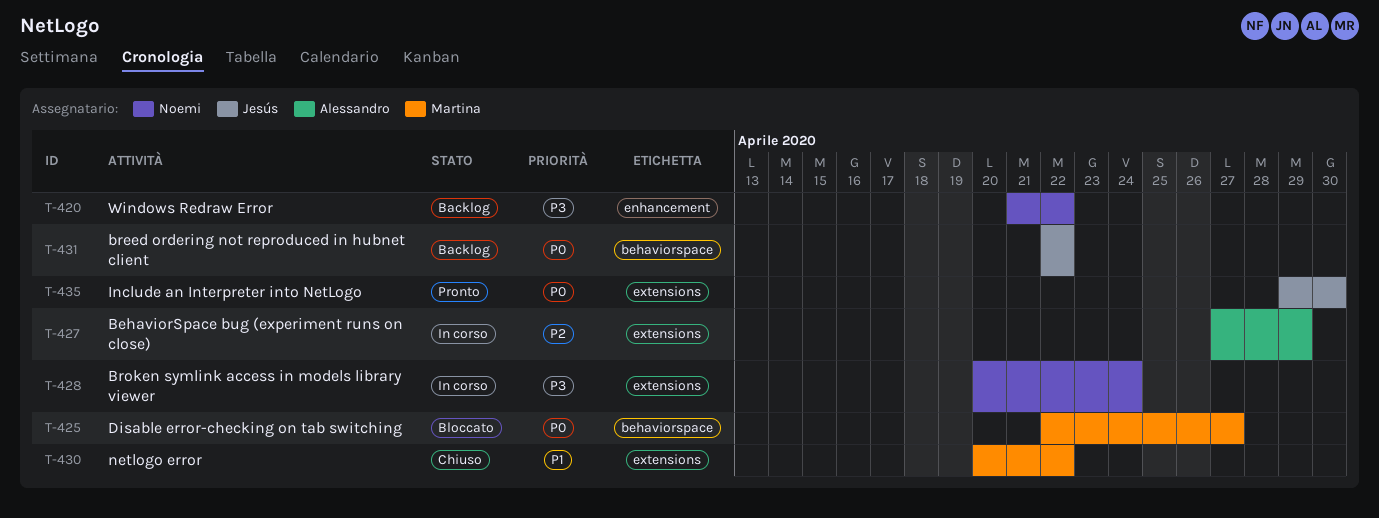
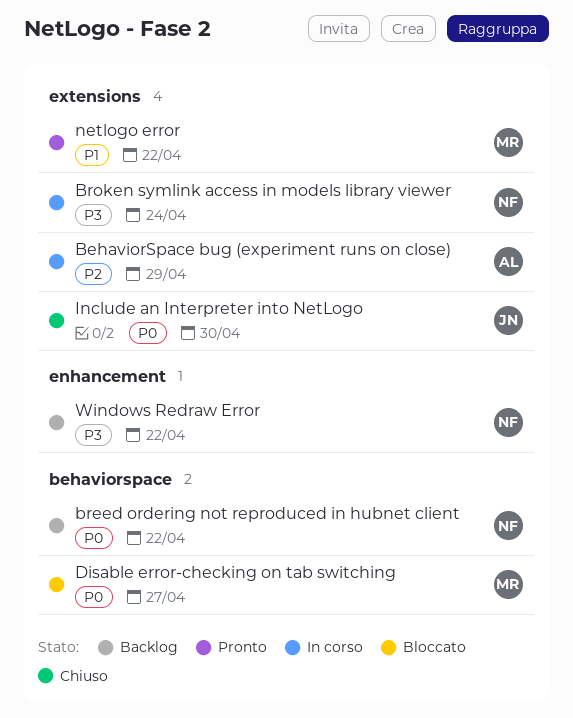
breed ordering not reproduced in hubnet client, owner: Jesús -> Noemi
Include an Interpreter into NetLogo, status: Pronto -> Chiuso
netlogo error, status: Chiuso -> Pronto

